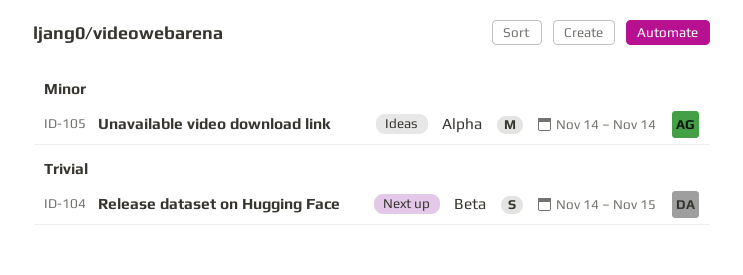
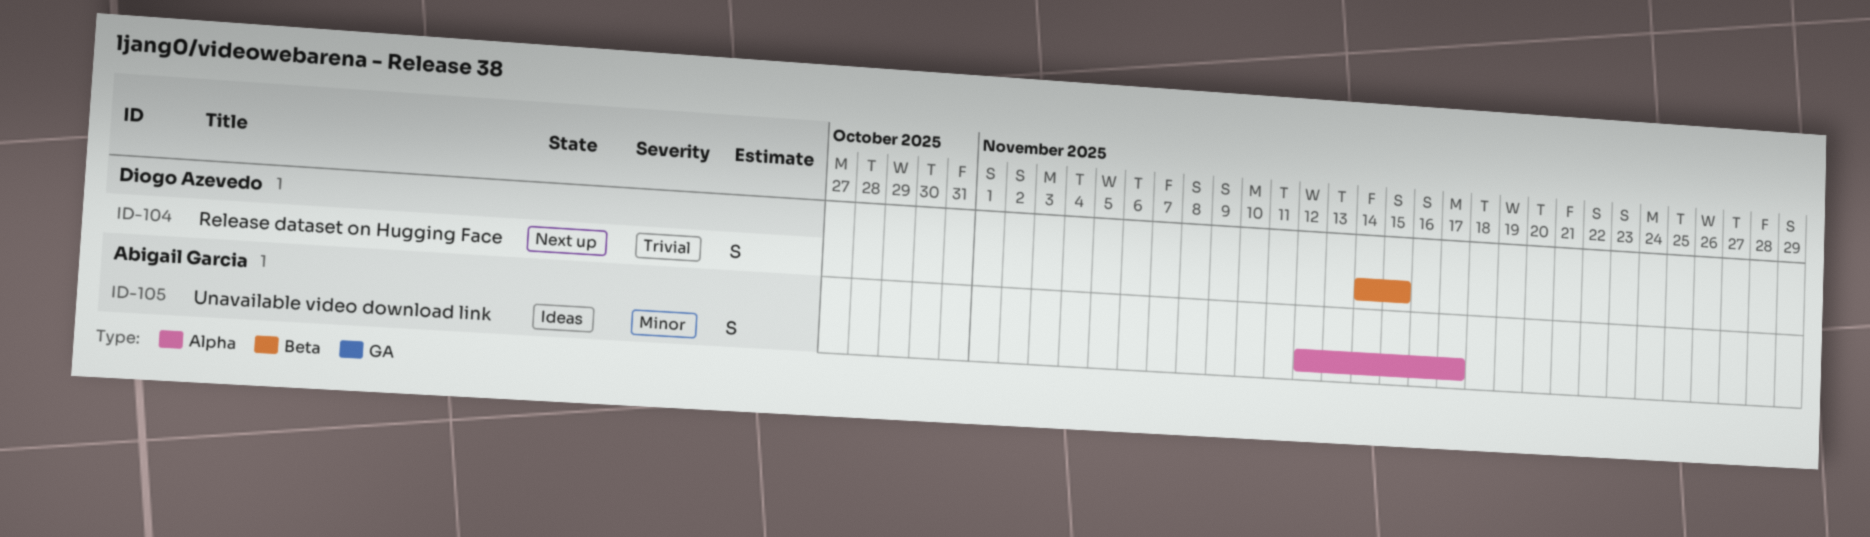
ID-105, estimate: M -> S
ID-105, start: Nov 14 -> Nov 12
ID-105, due: Nov 14 -> Nov 17

